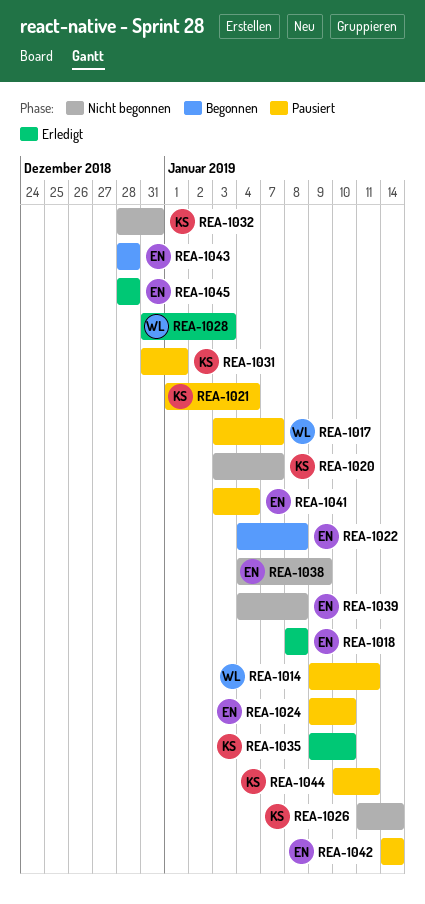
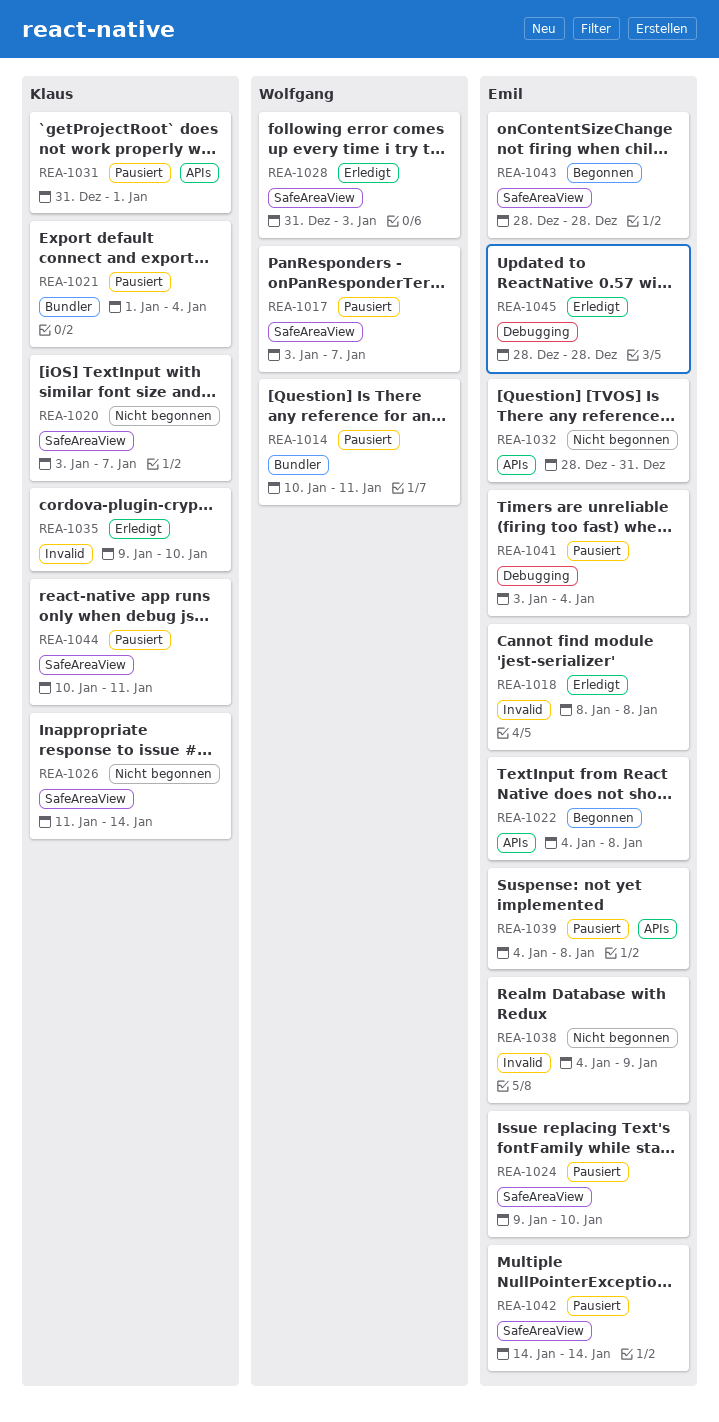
REA-1014, start: Jan 9 -> Jan 10
REA-1032, owner: Klaus -> Emil
REA-1039, status: Nicht begonnen -> Pausiert

